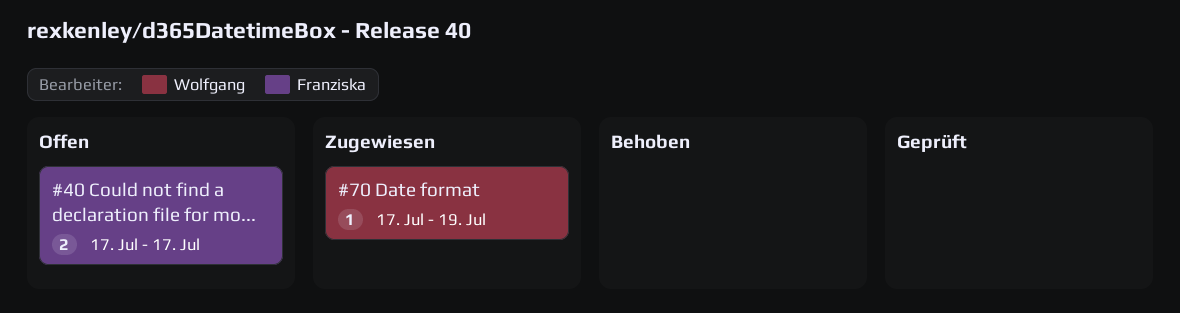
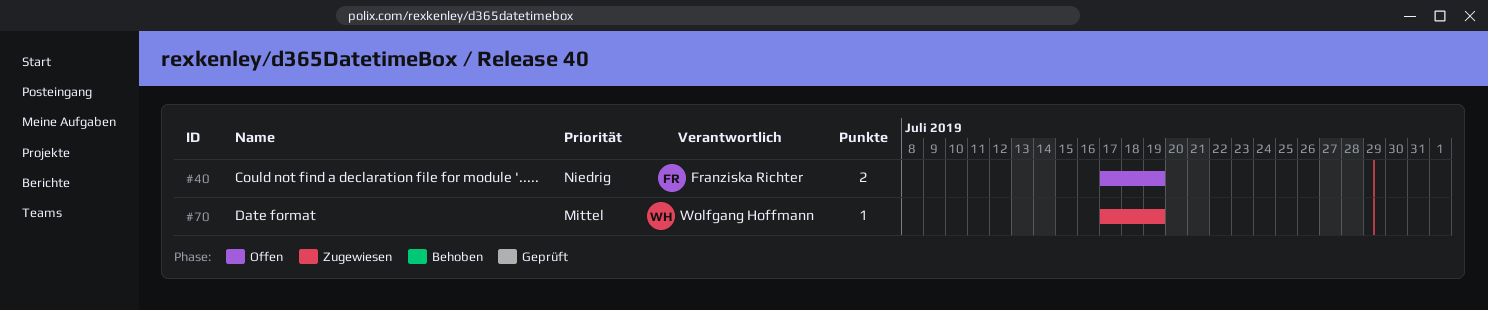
#40, due: Jul 17 -> Jul 19

